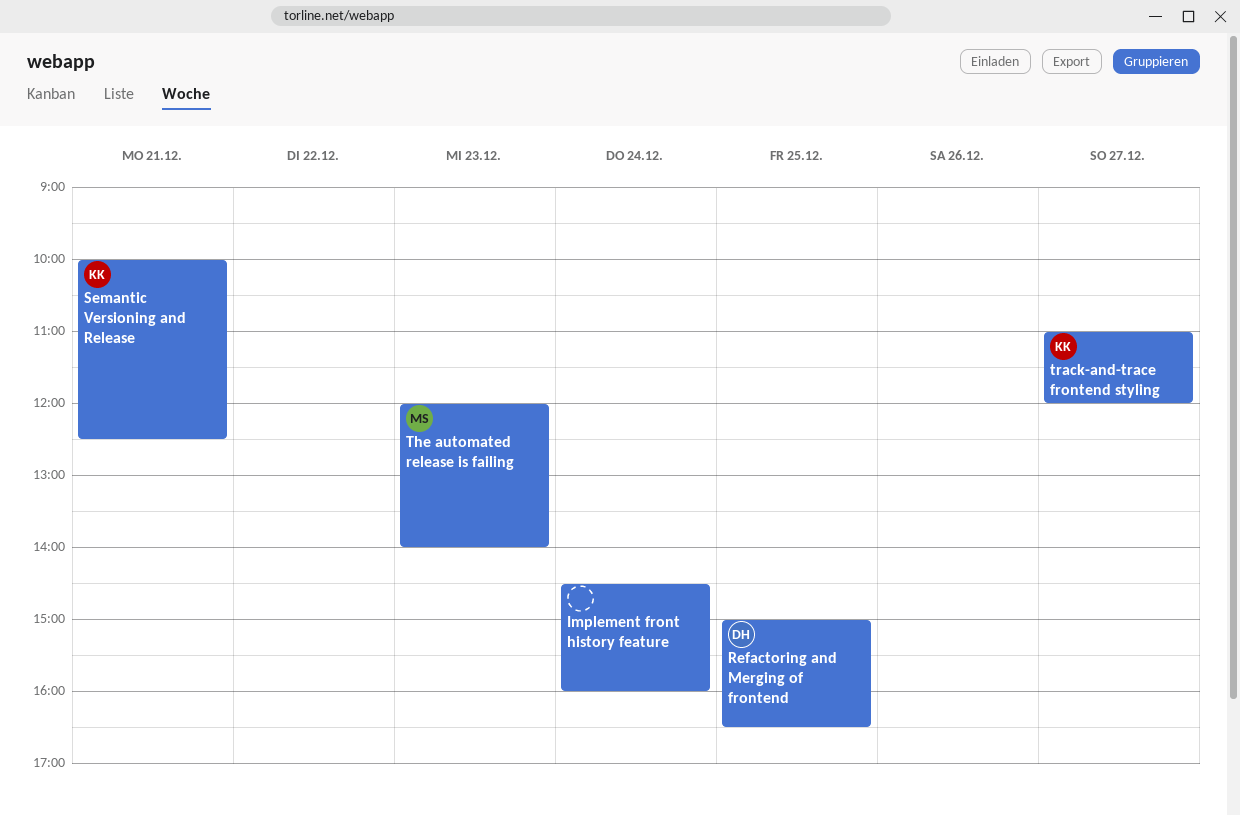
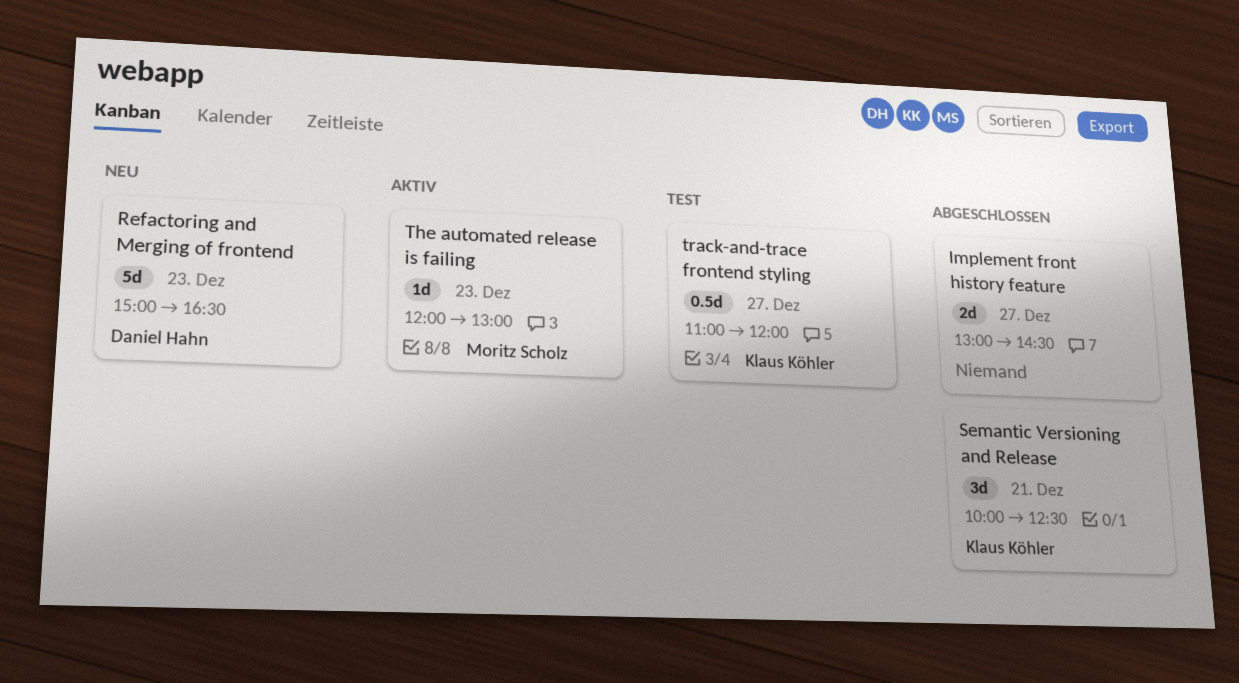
Implement front history feature, day: Dec 24 -> Dec 27
Implement front history feature, begins: 14:30 -> 13:00
Implement front history feature, ends: 16:00 -> 14:30
Refactoring and Merging of frontend, day: Dec 25 -> Dec 23
The automated release is failing, ends: 14:00 -> 13:00

